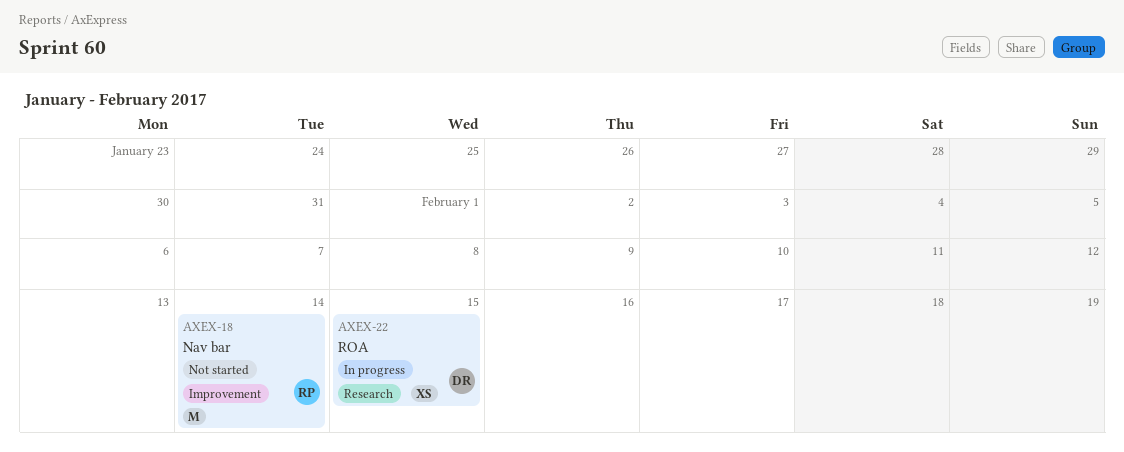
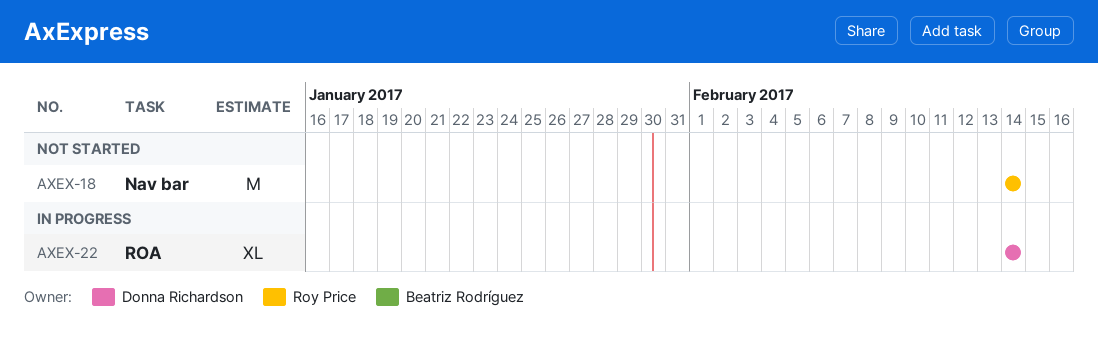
AXEX-22, estimate: XS -> XL
AXEX-22, due: Feb 15 -> Feb 14

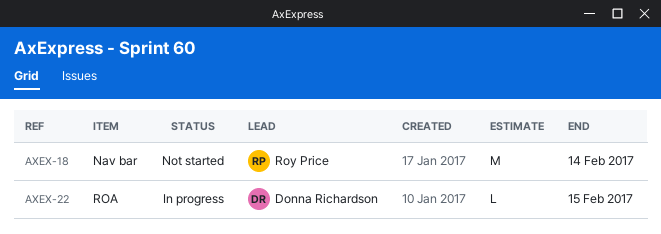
AXEX-22, estimate: XL -> L
AXEX-22, due: Feb 14 -> Feb 15

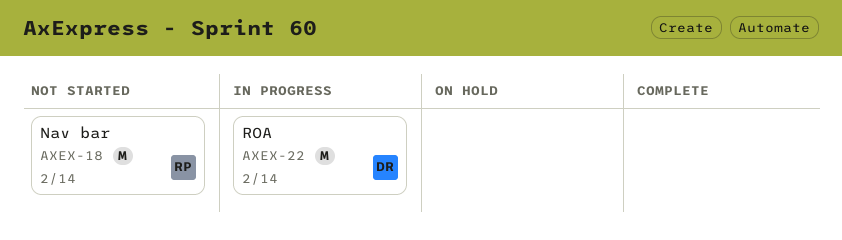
AXEX-22, estimate: L -> M
AXEX-22, due: Feb 15 -> Feb 14

